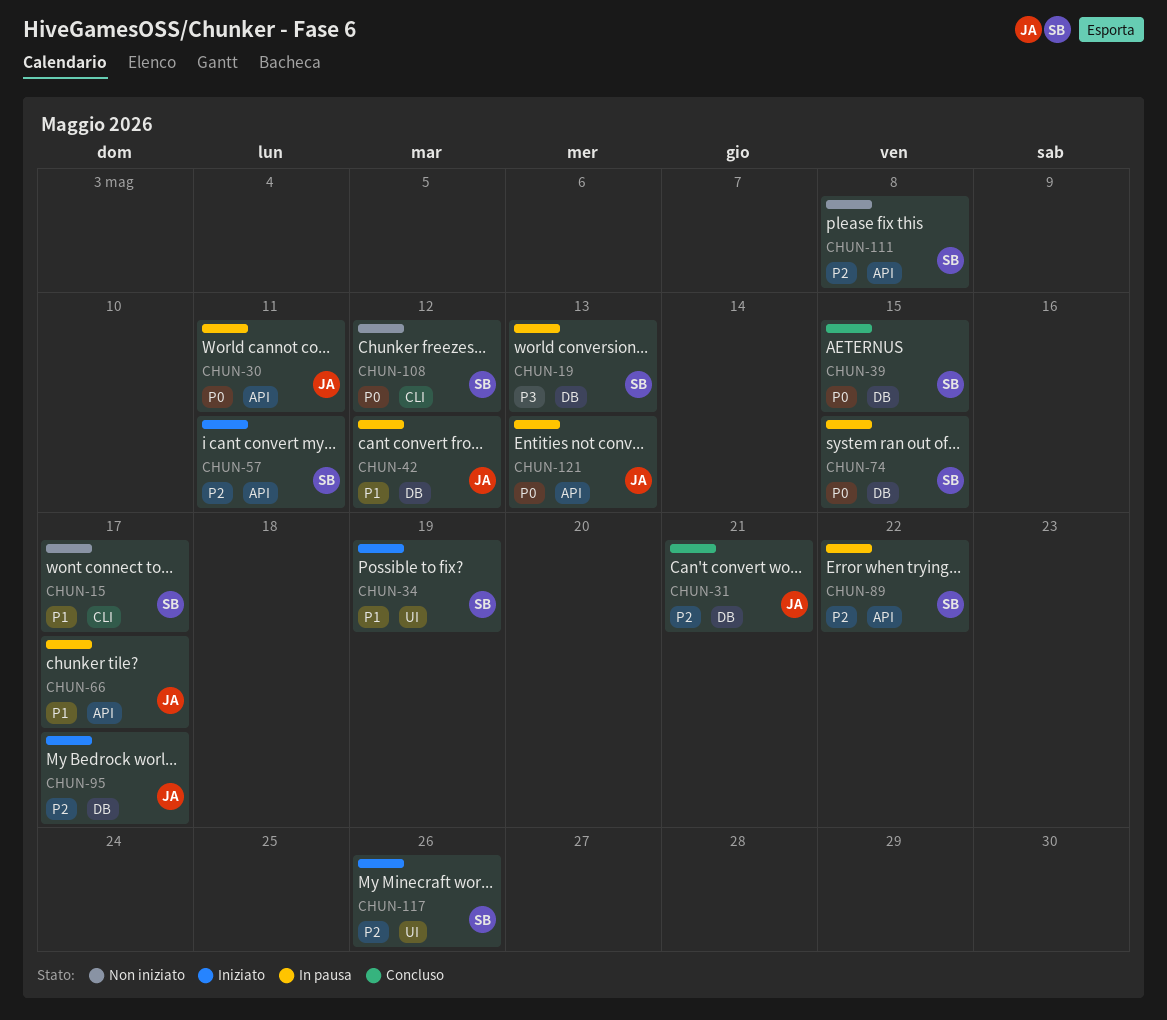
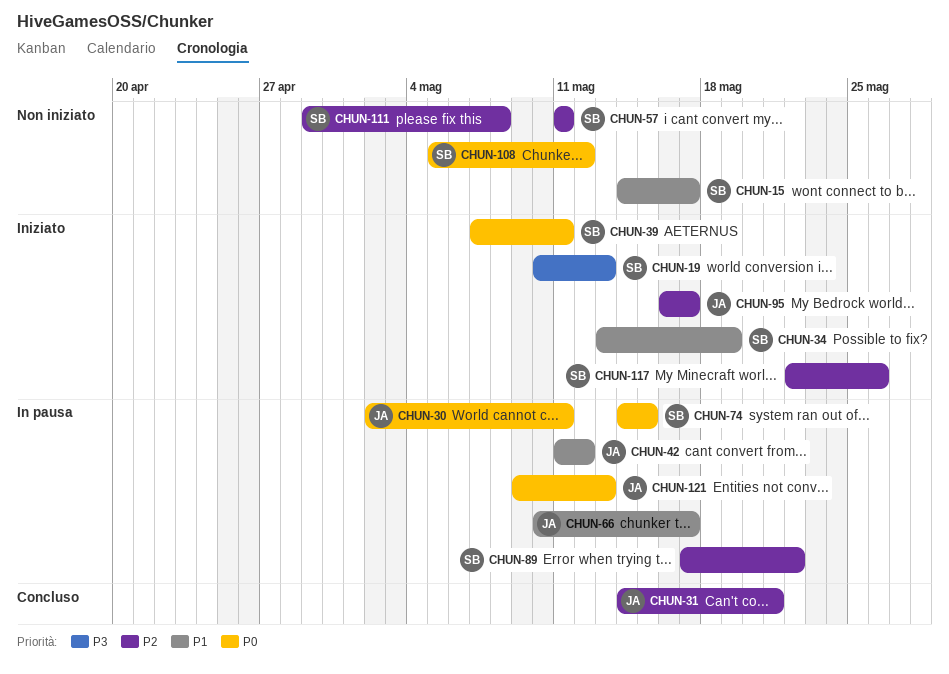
CHUN-19, status: In pausa -> Iniziato
CHUN-39, status: Concluso -> Iniziato
CHUN-39, due: May 15 -> May 11
CHUN-57, status: Iniziato -> Non iniziato

